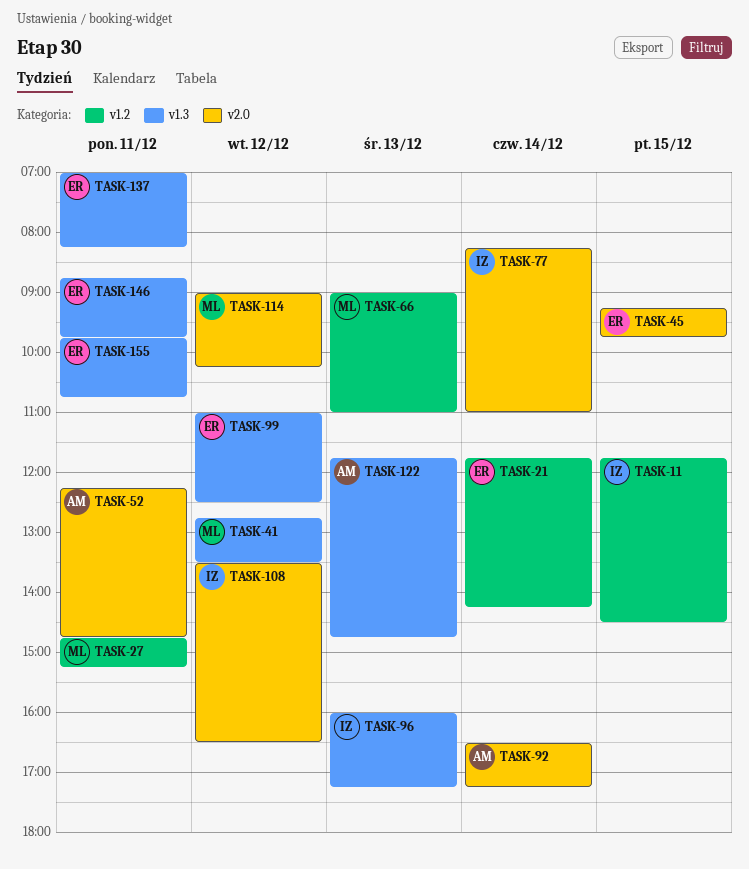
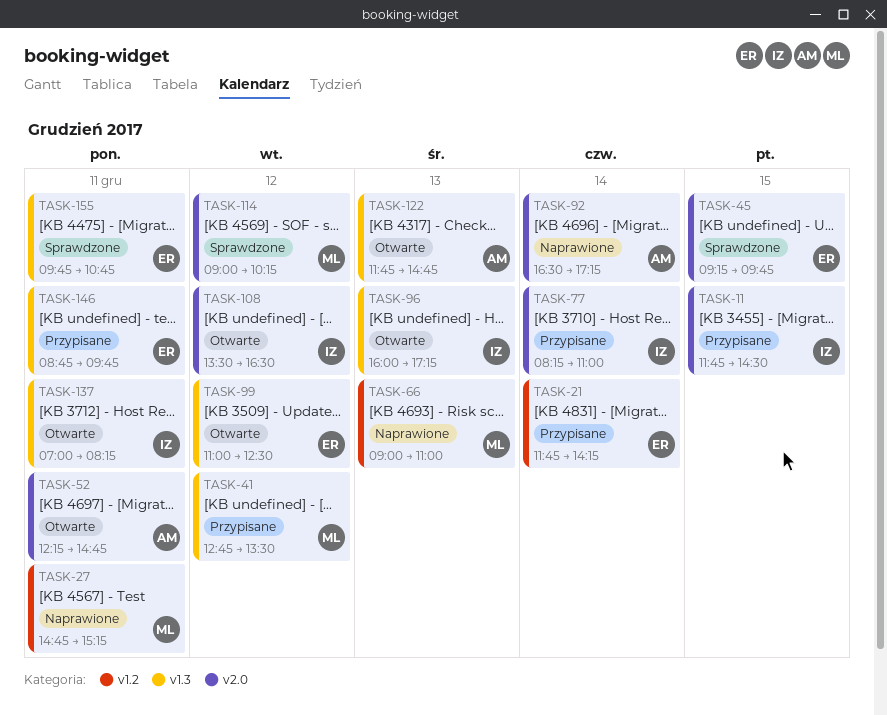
TASK-11, label: v1.2 -> v2.0
TASK-137, owner: ER -> IZ

